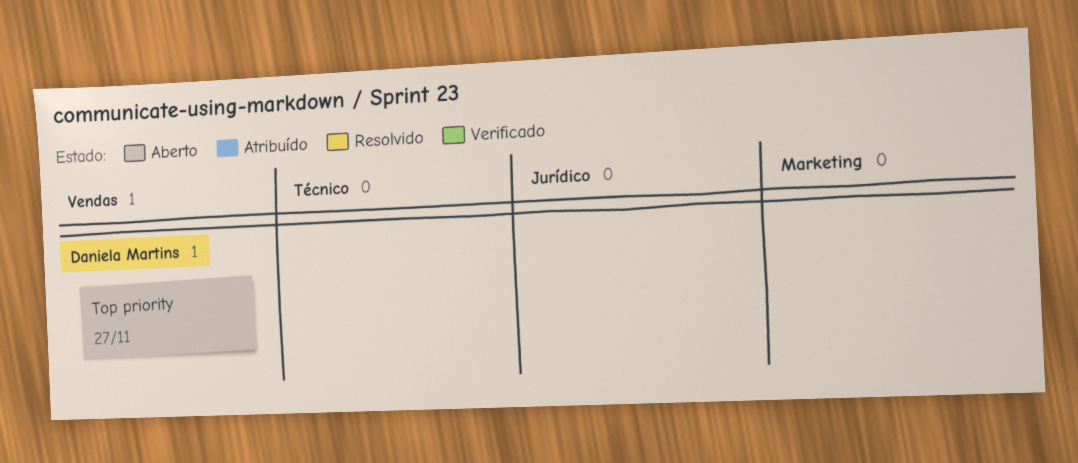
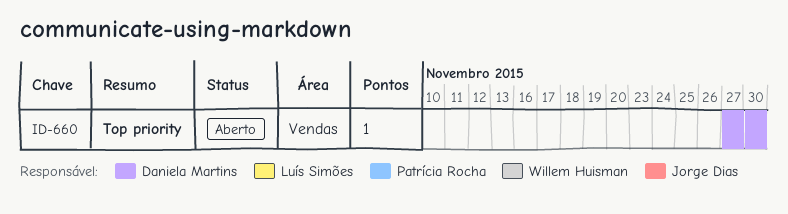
Top priority, due: Nov 27 -> Nov 30

